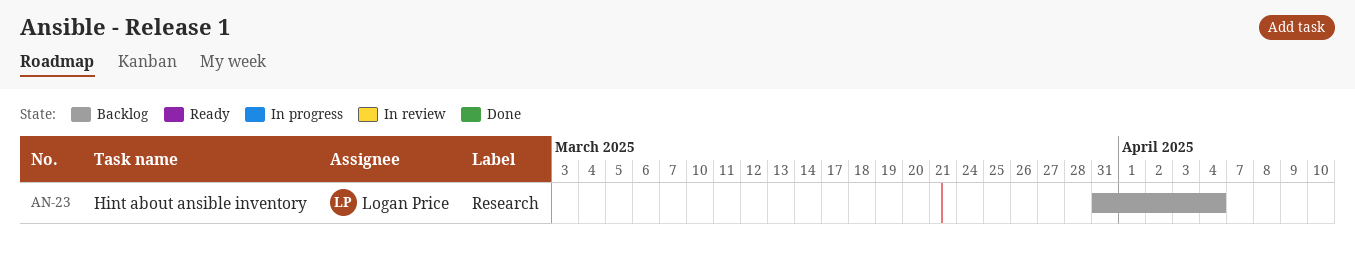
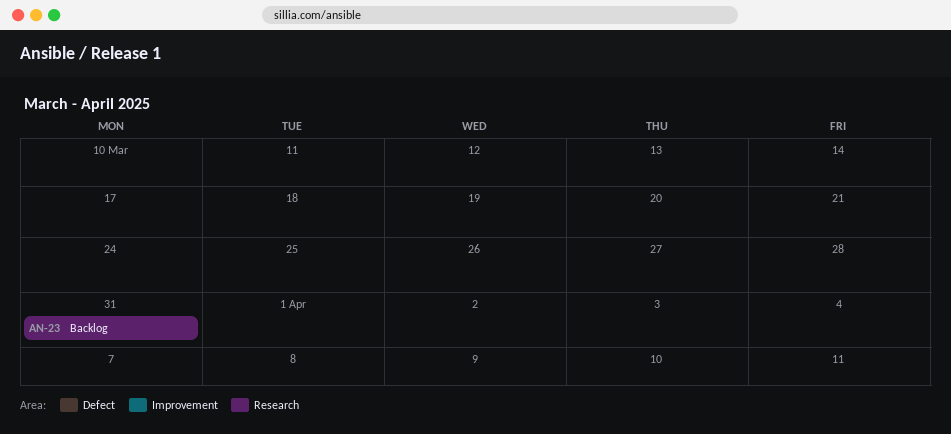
AN-23, due: Apr 4 -> Mar 31

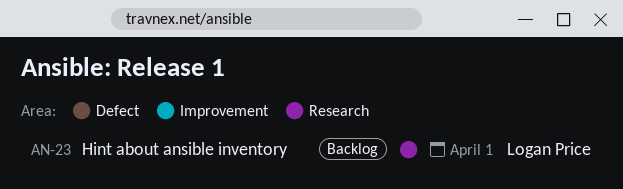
AN-23, due: Mar 31 -> Apr 1

